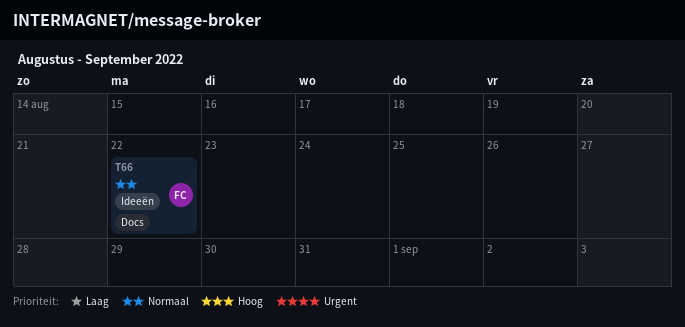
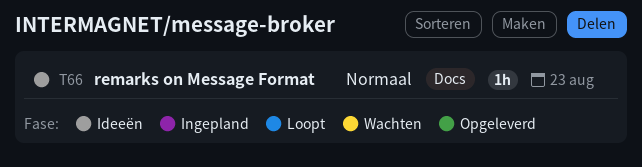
T66, due: Aug 22 -> Aug 23

